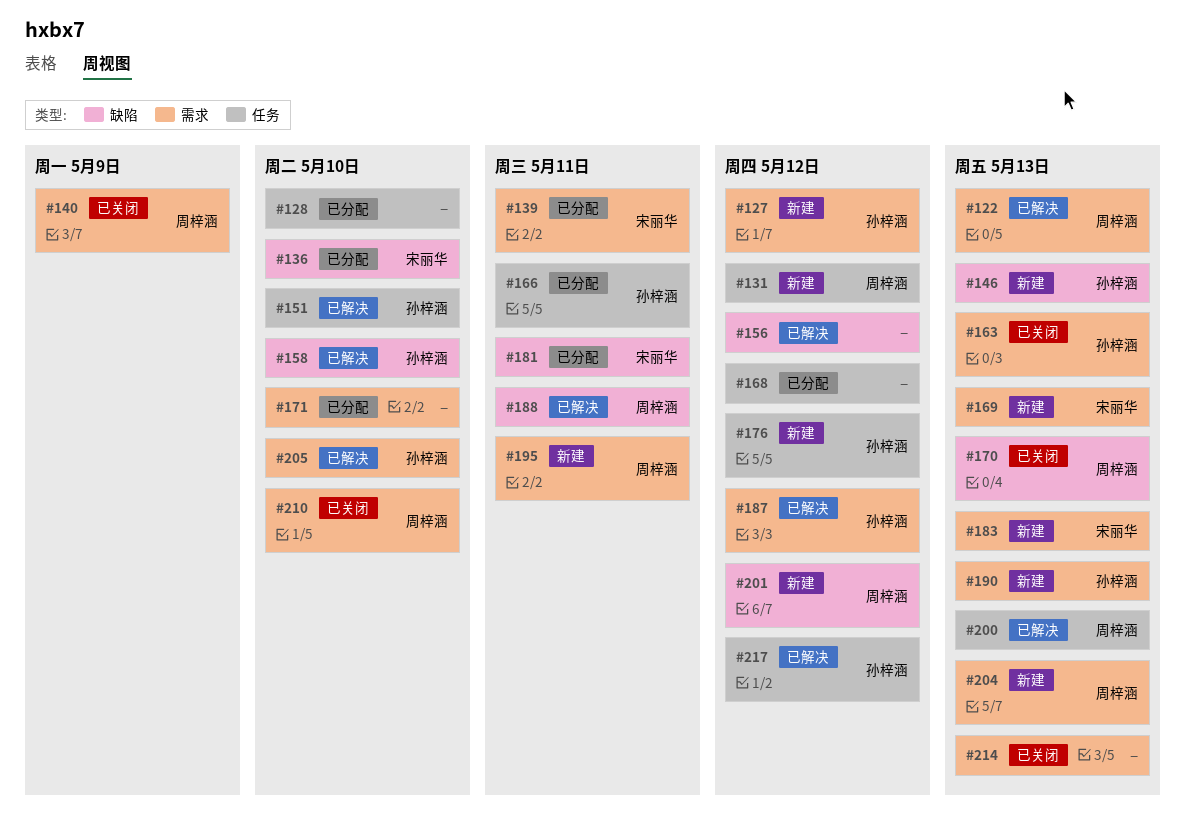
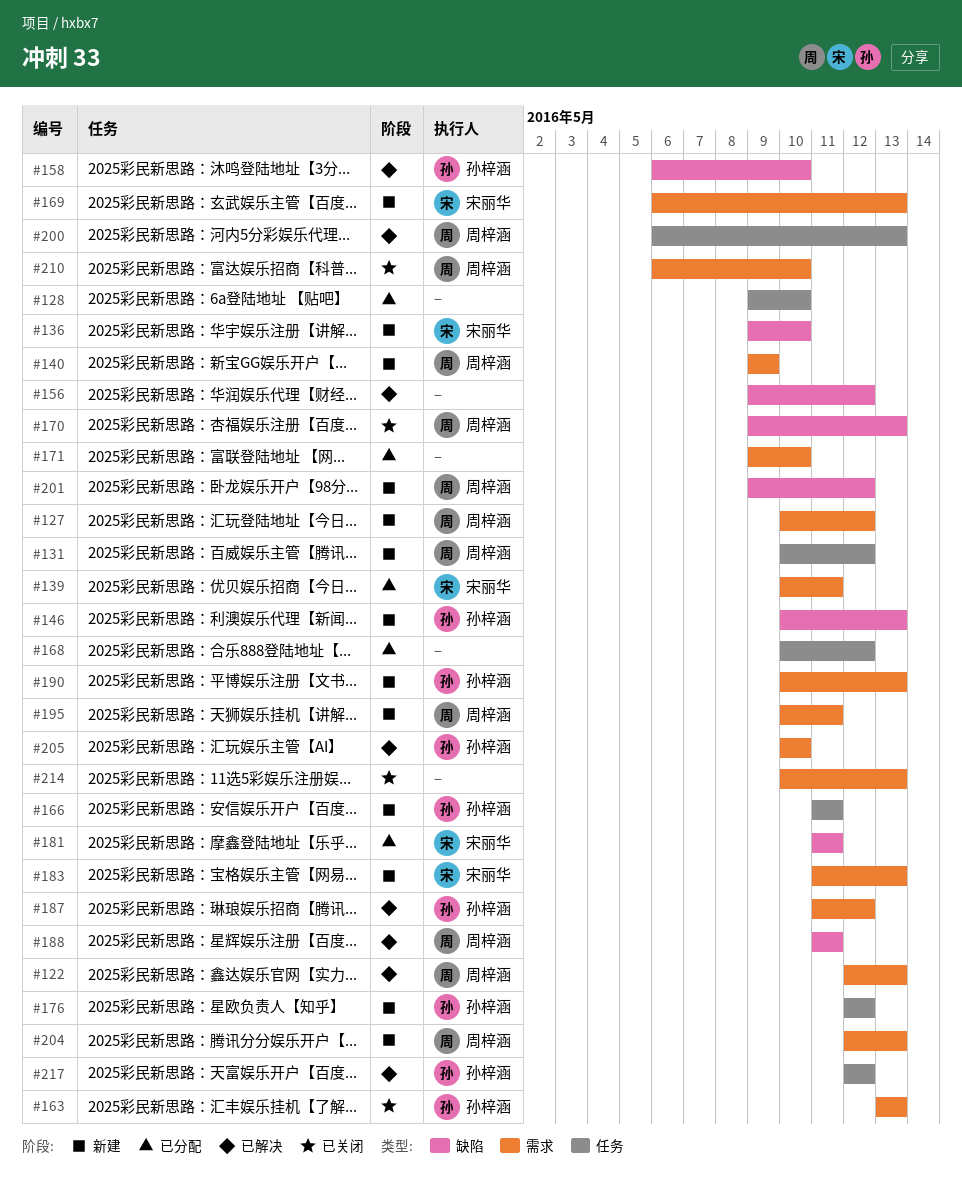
#127, owner: 孙梓涵 -> 周梓涵
#136, status: 已分配 -> 新建
#140, status: 已关闭 -> 新建
#151: present -> none
#166, status: 已分配 -> 新建

